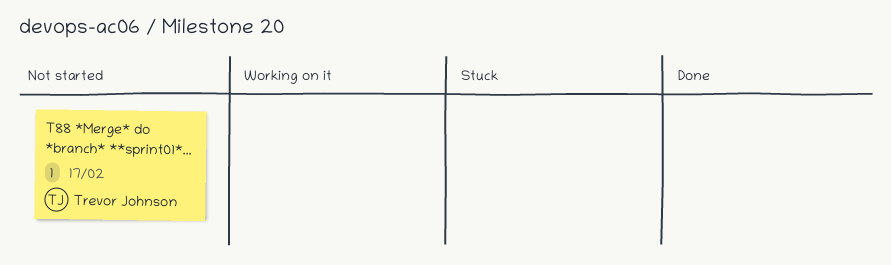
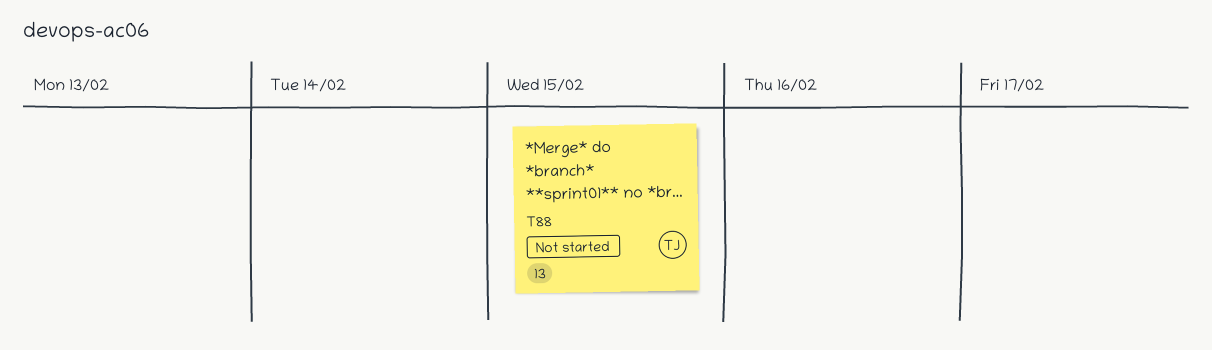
T88, estimate: 1 -> 13
T88, due: Feb 17 -> Feb 15

